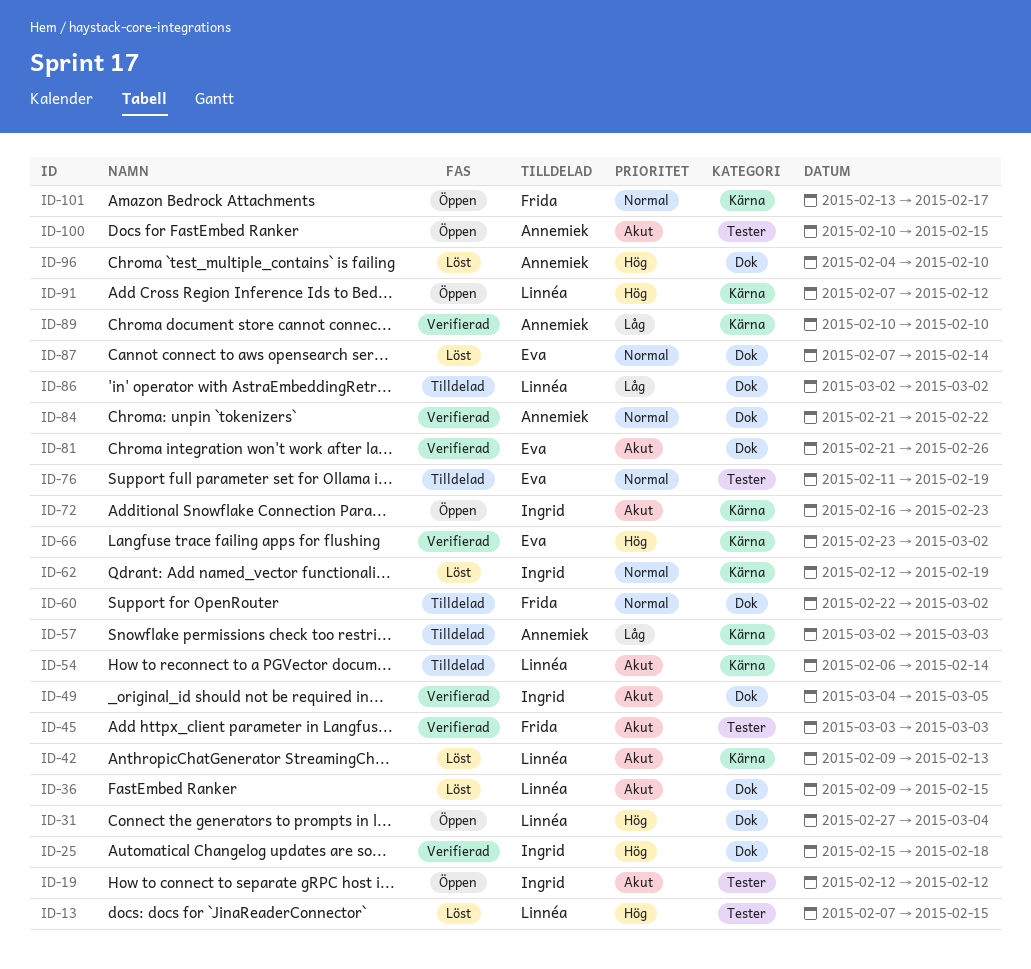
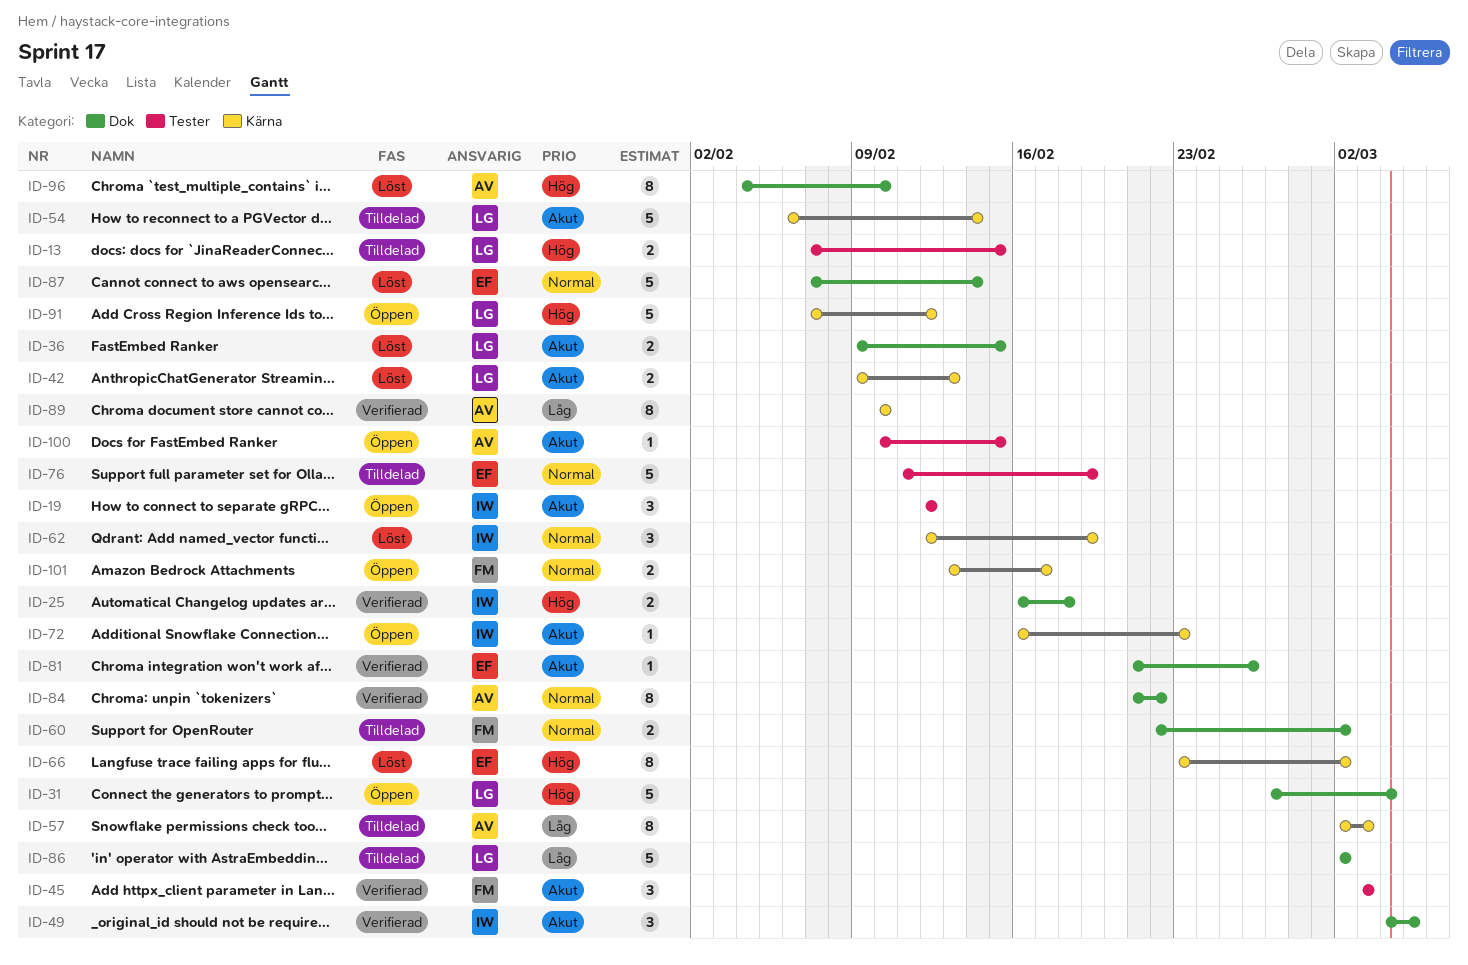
ID-13, status: Löst -> Tilldelad
ID-25, start: Feb 15 -> Feb 16
ID-66, status: Verifierad -> Löst

